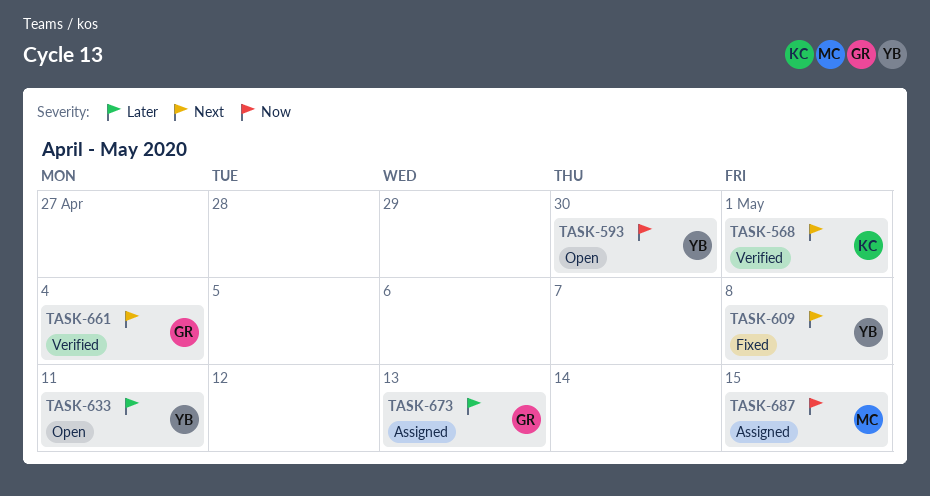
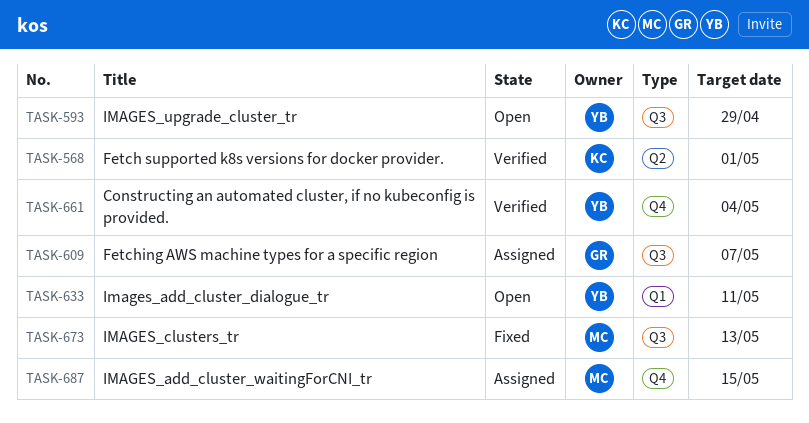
TASK-593, due: Apr 30 -> Apr 29
TASK-609, status: Fixed -> Assigned
TASK-609, owner: YB -> GR
TASK-609, due: May 8 -> May 7
TASK-661, owner: GR -> YB
TASK-673, status: Assigned -> Fixed
TASK-673, owner: GR -> MC

